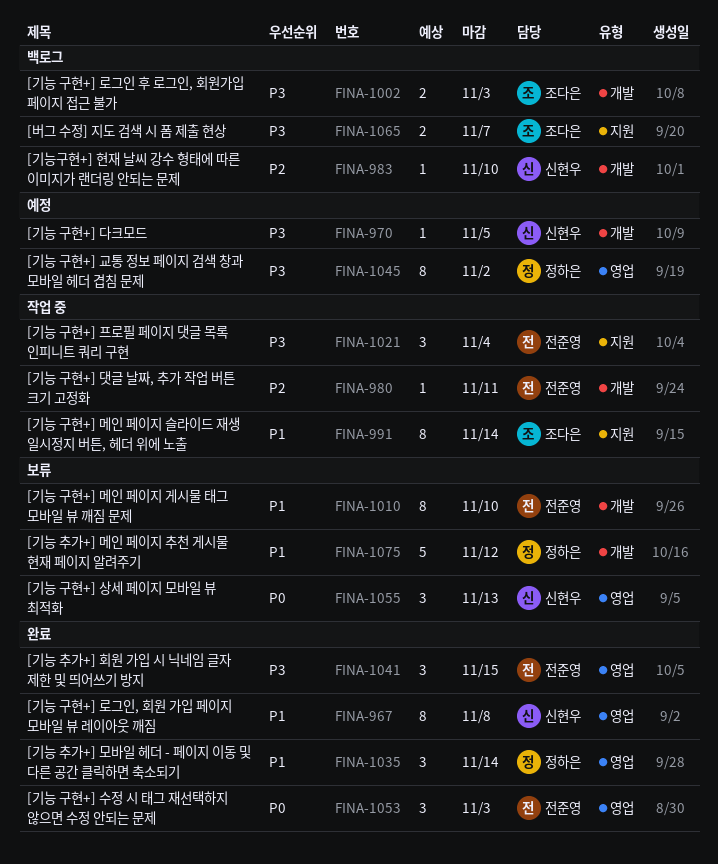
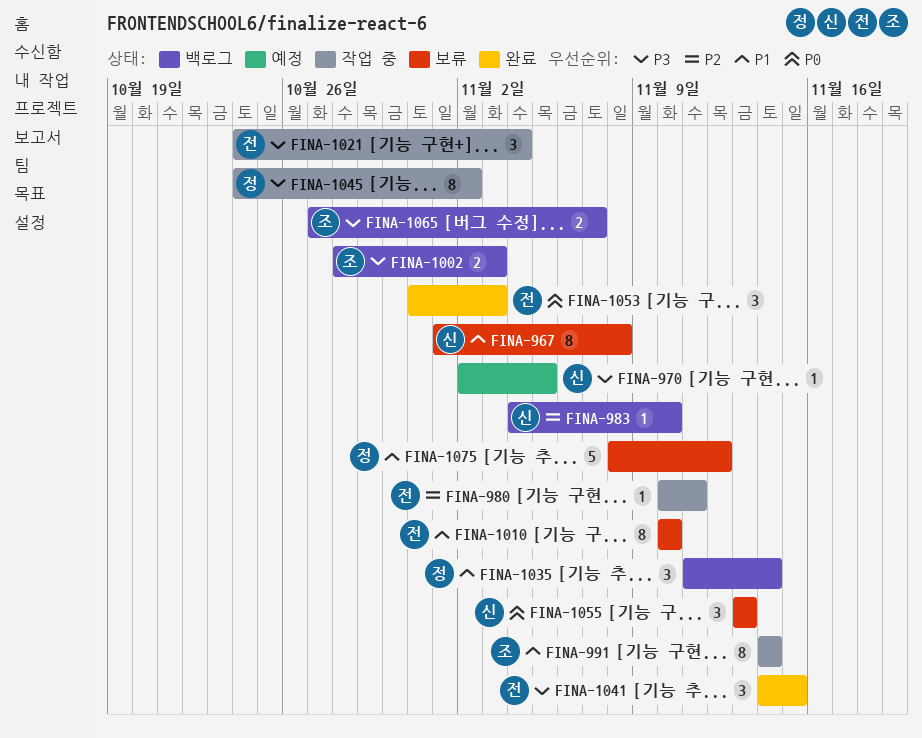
FINA-967, status: 완료 -> 보류
FINA-1035, status: 완료 -> 백로그
FINA-1045, status: 예정 -> 작업 중

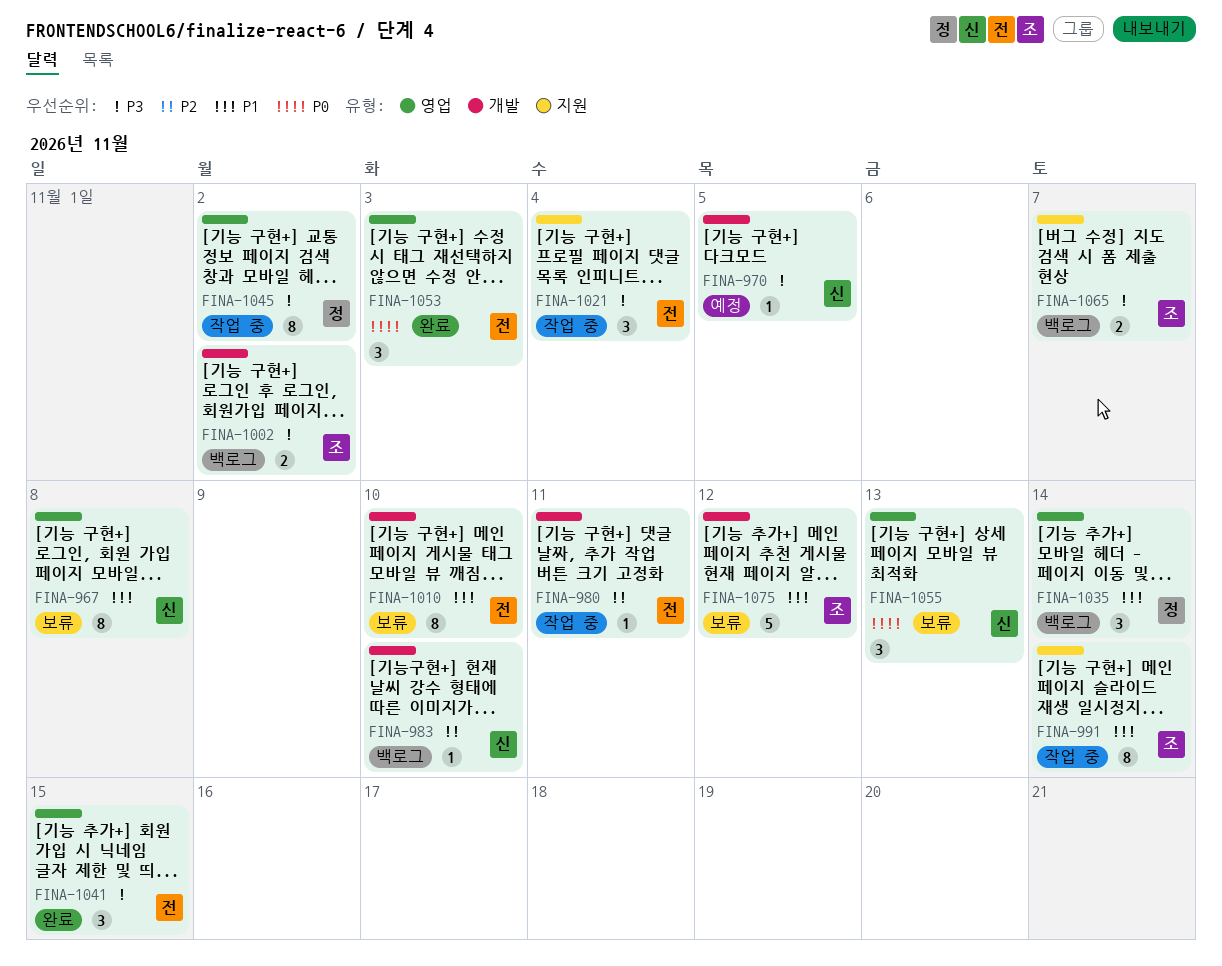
FINA-1002, due: Nov 3 -> Nov 2
FINA-1075, owner: 정 -> 조

